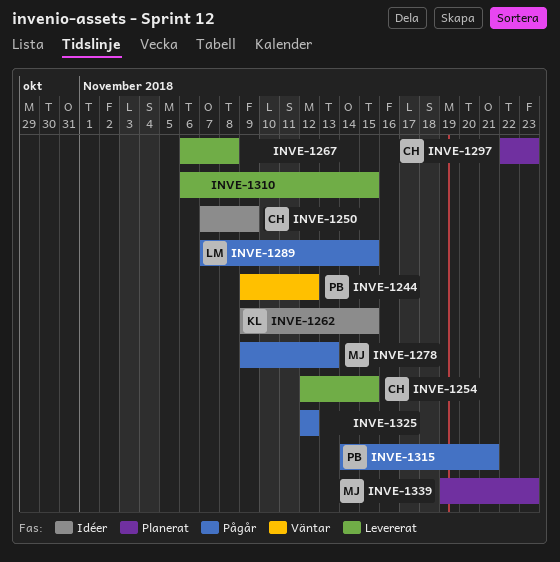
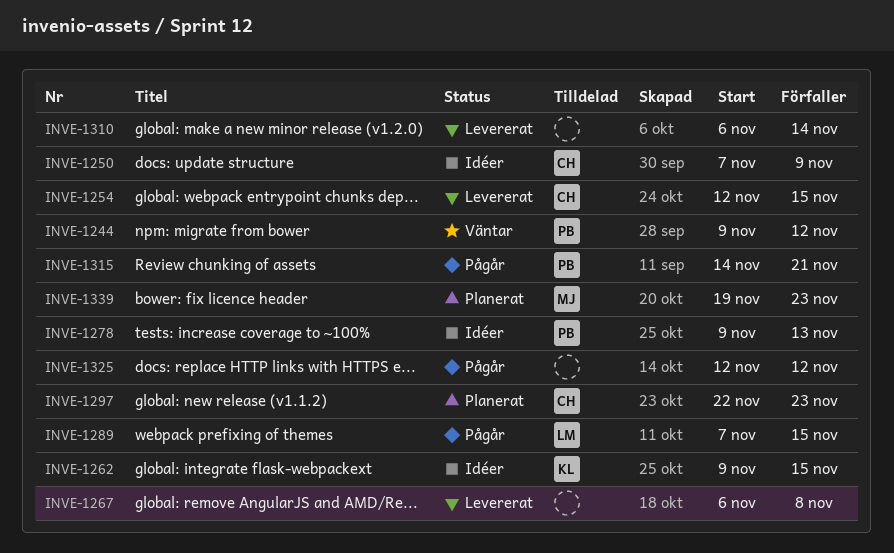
INVE-1278, status: Pågår -> Idéer
INVE-1278, owner: MJ -> PB
INVE-1310, due: Nov 15 -> Nov 14

